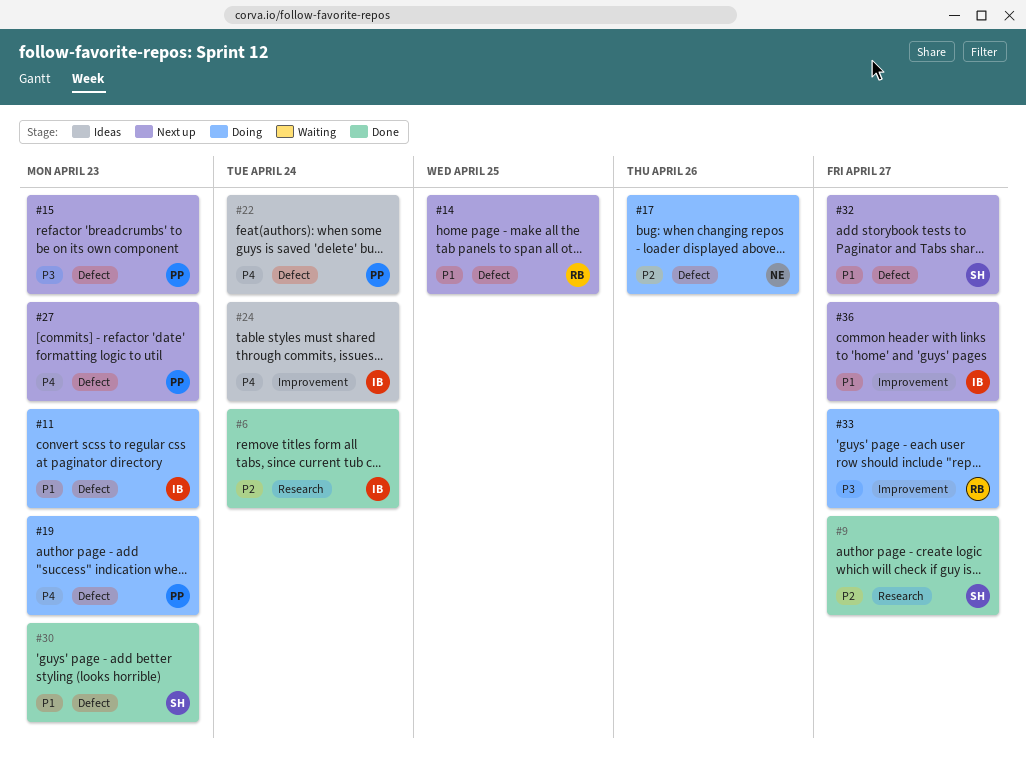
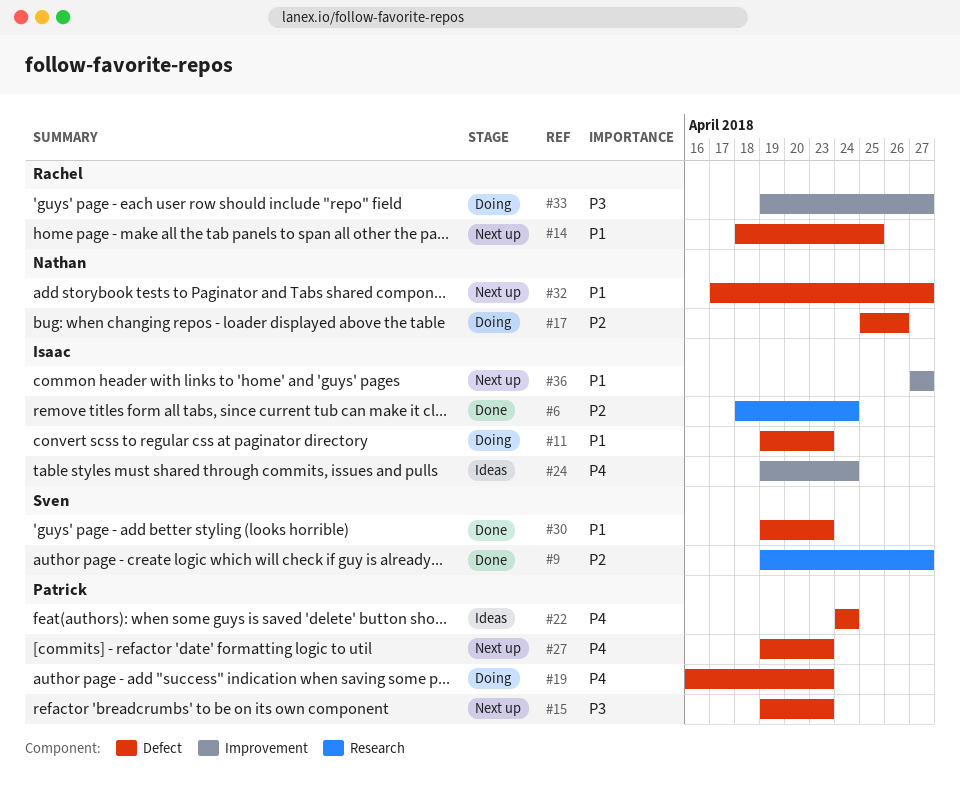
#32, owner: Sven -> Nathan

